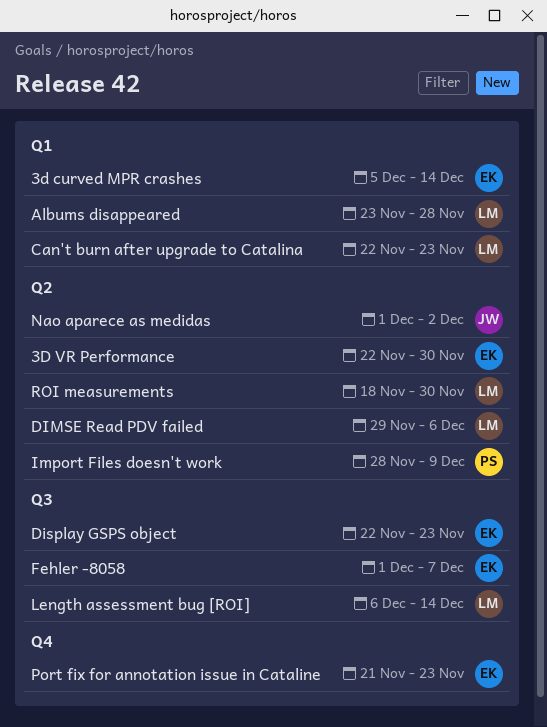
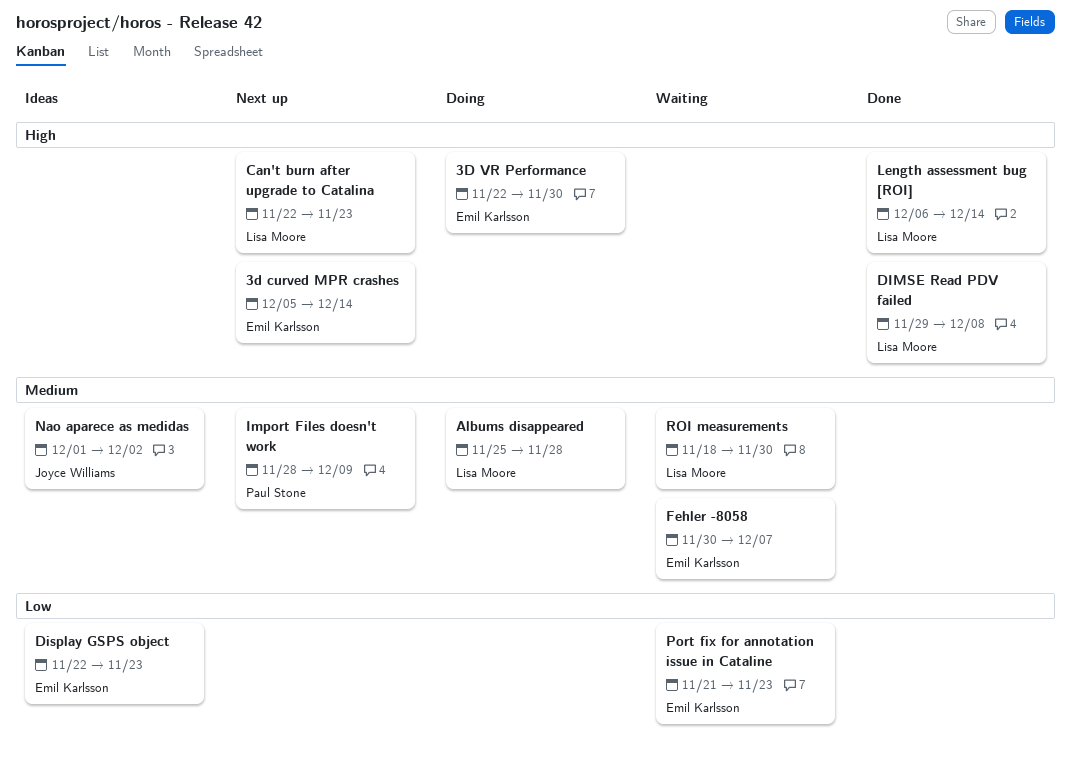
Albums disappeared, start: Nov 23 -> Nov 25
DIMSE Read PDV failed, due: Dec 6 -> Dec 8
Fehler -8058, start: Dec 1 -> Nov 30

